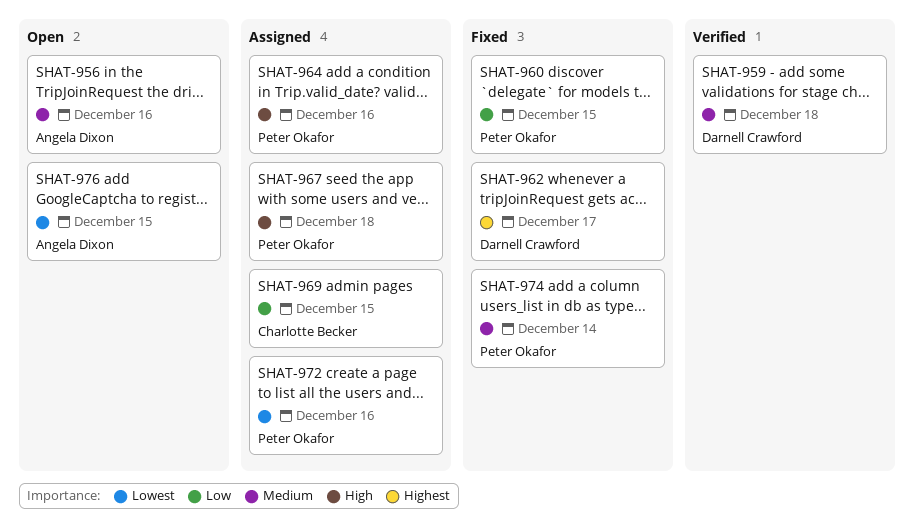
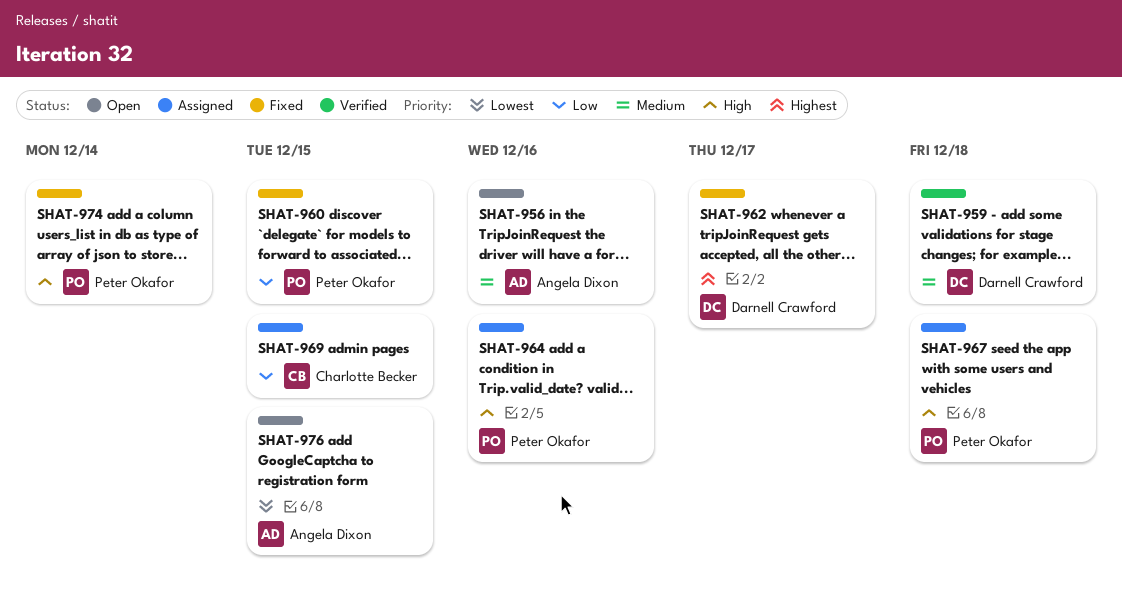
SHAT-972: present -> none
SHAT-974, priority: Medium -> High

